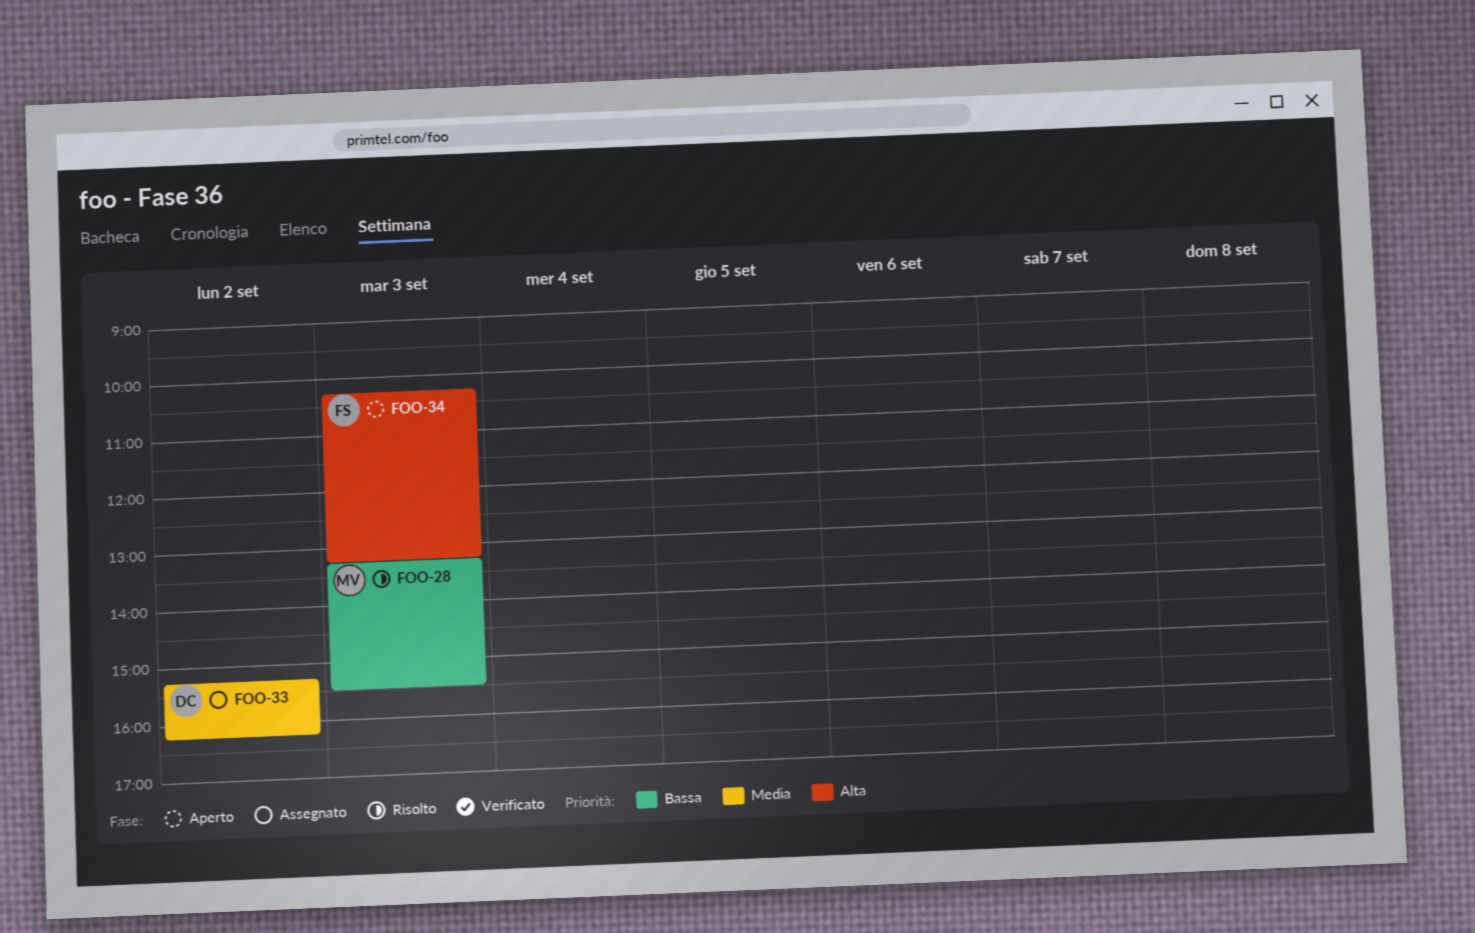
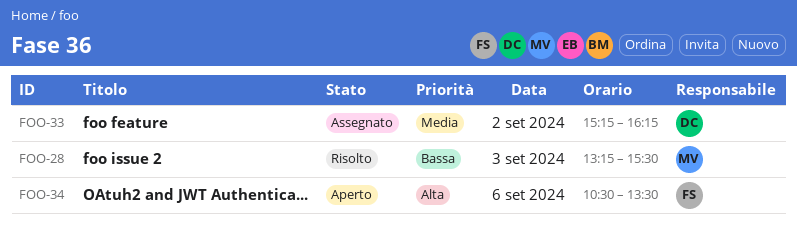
FOO-34, day: Sep 3 -> Sep 6
FOO-34, begins: 10:15 -> 10:30
FOO-34, ends: 13:15 -> 13:30

